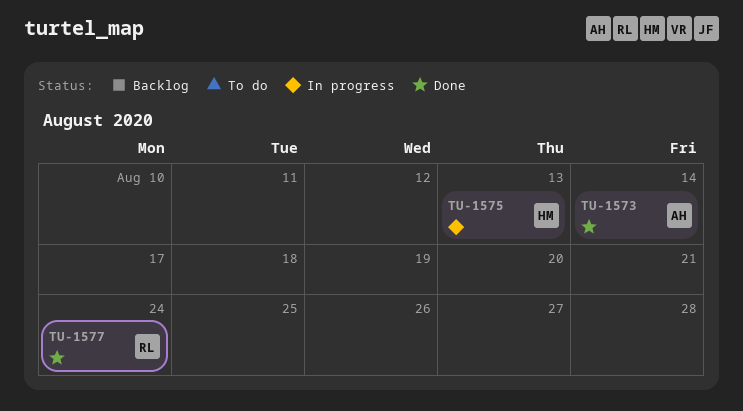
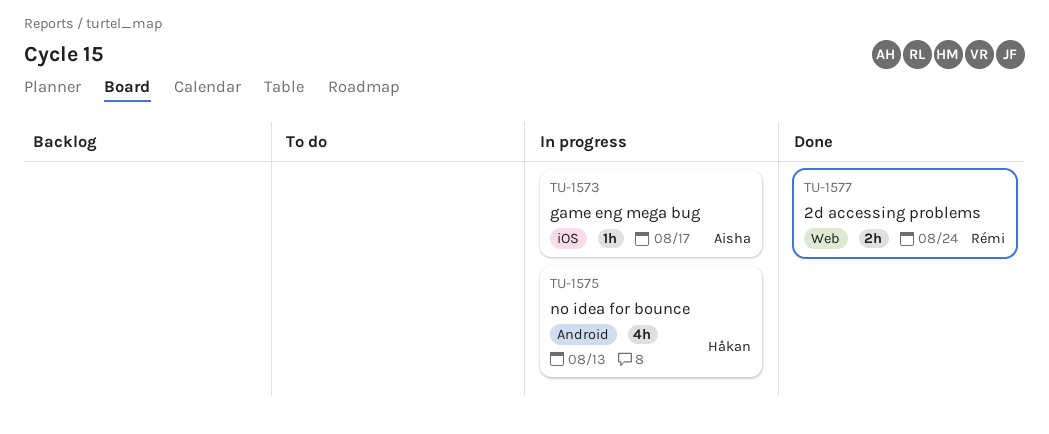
TU-1573, status: Done -> In progress
TU-1573, due: Aug 14 -> Aug 17

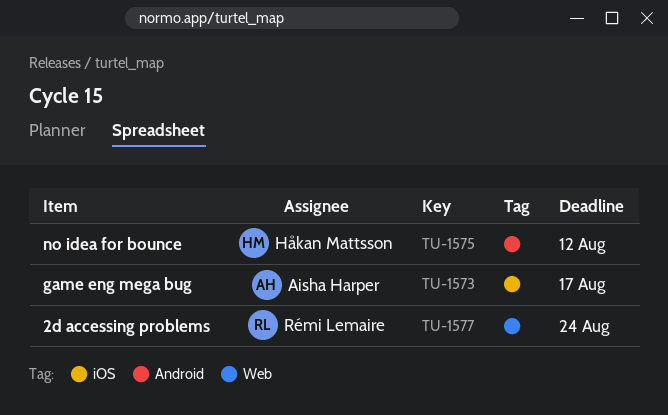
TU-1575, due: Aug 13 -> Aug 12

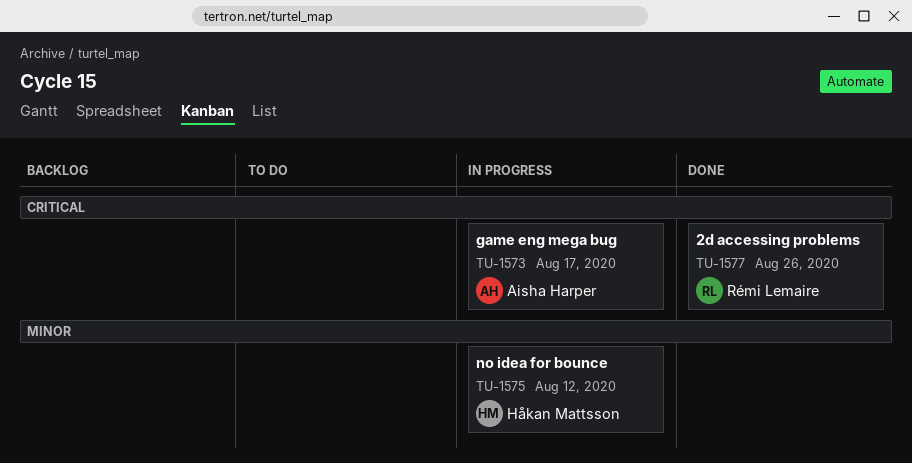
TU-1577, due: Aug 24 -> Aug 26

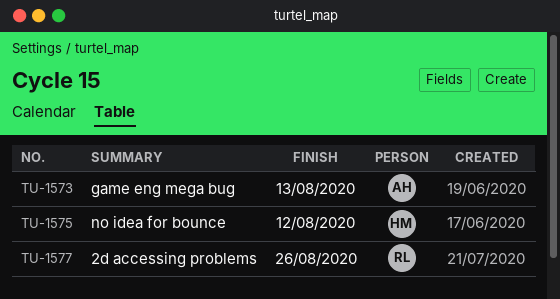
TU-1573, due: Aug 17 -> Aug 13

